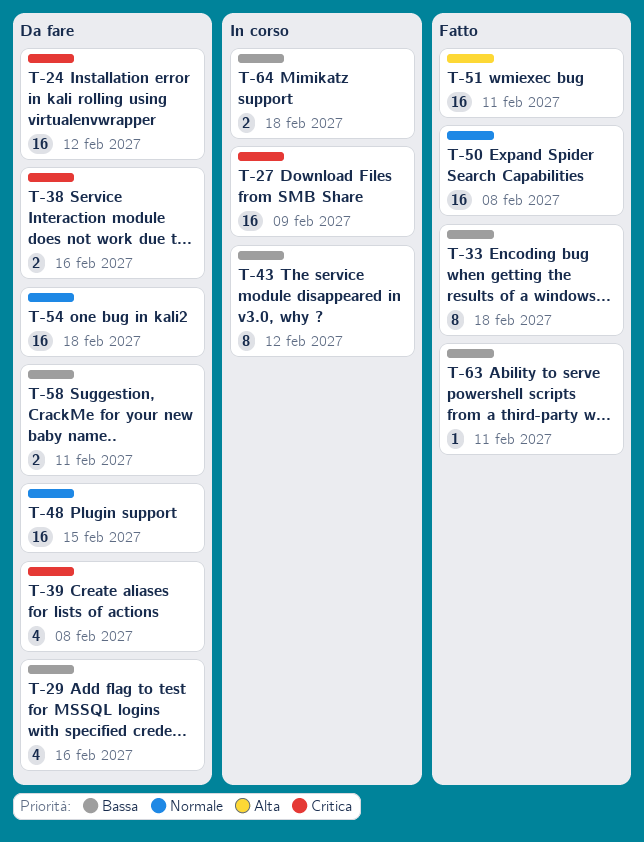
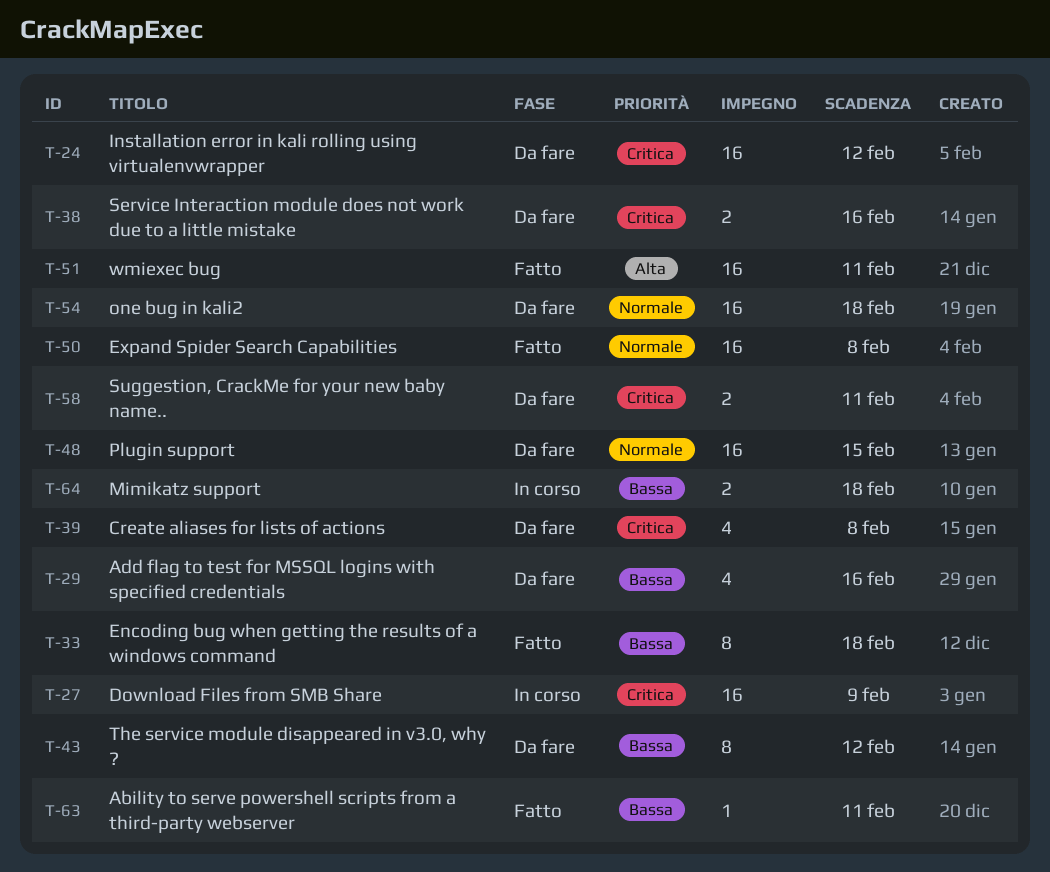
T-43, status: In corso -> Da fare
T-58, priority: Bassa -> Critica

